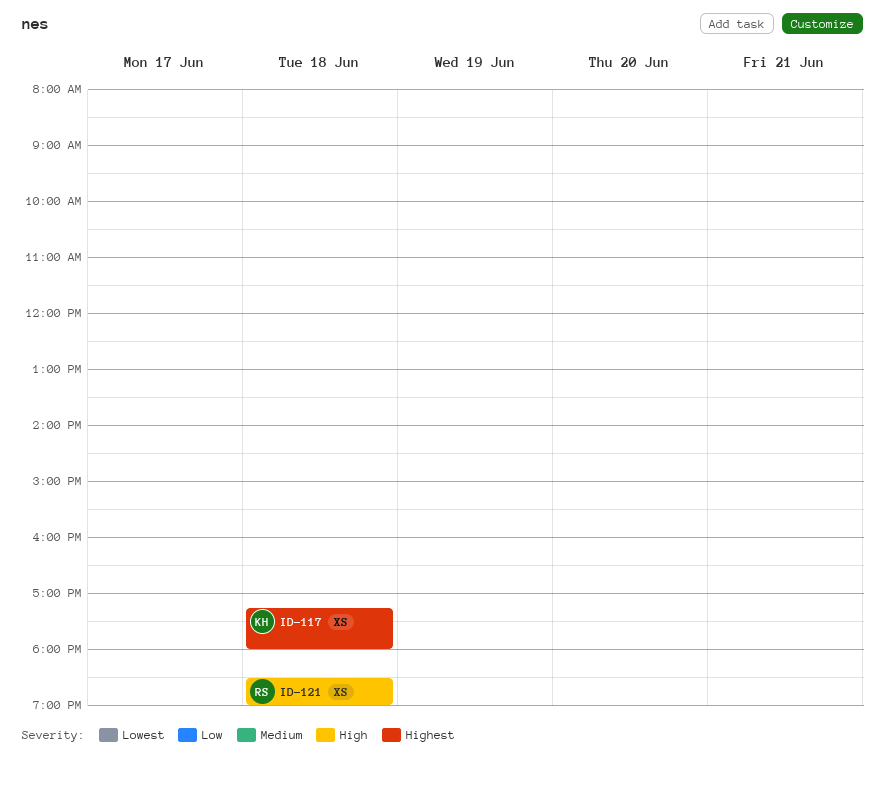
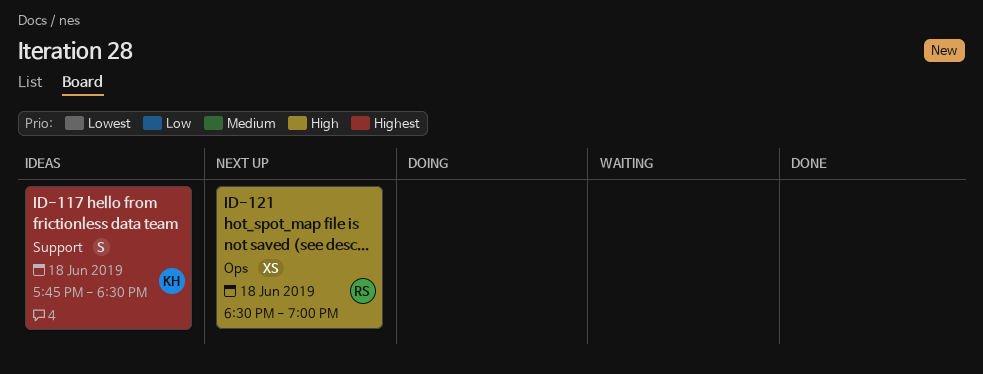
ID-117, estimate: XS -> S
ID-117, begins: 17:15 -> 17:45
ID-117, ends: 18:00 -> 18:30

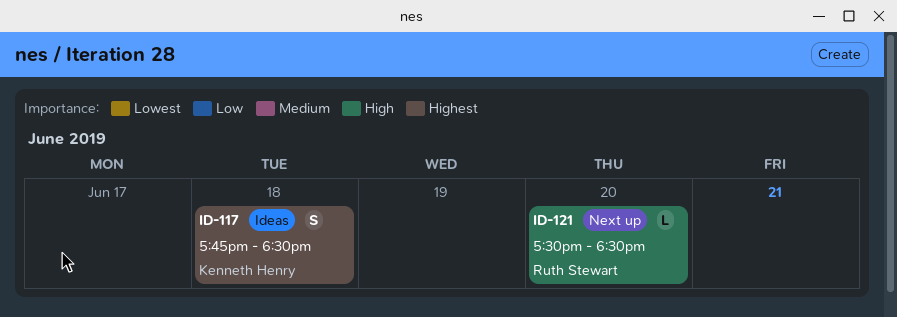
ID-121, estimate: XS -> L
ID-121, day: Jun 18 -> Jun 20
ID-121, begins: 18:30 -> 17:30
ID-121, ends: 19:00 -> 18:30

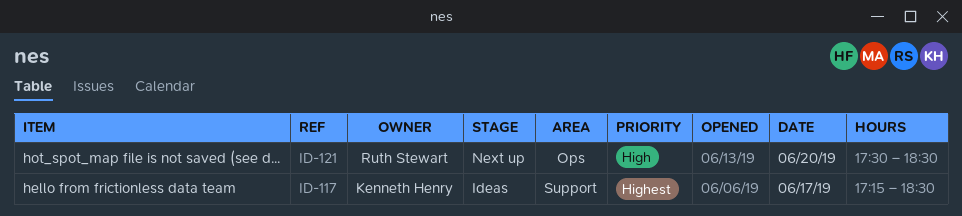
ID-117, day: Jun 18 -> Jun 17
ID-117, begins: 17:45 -> 17:15

